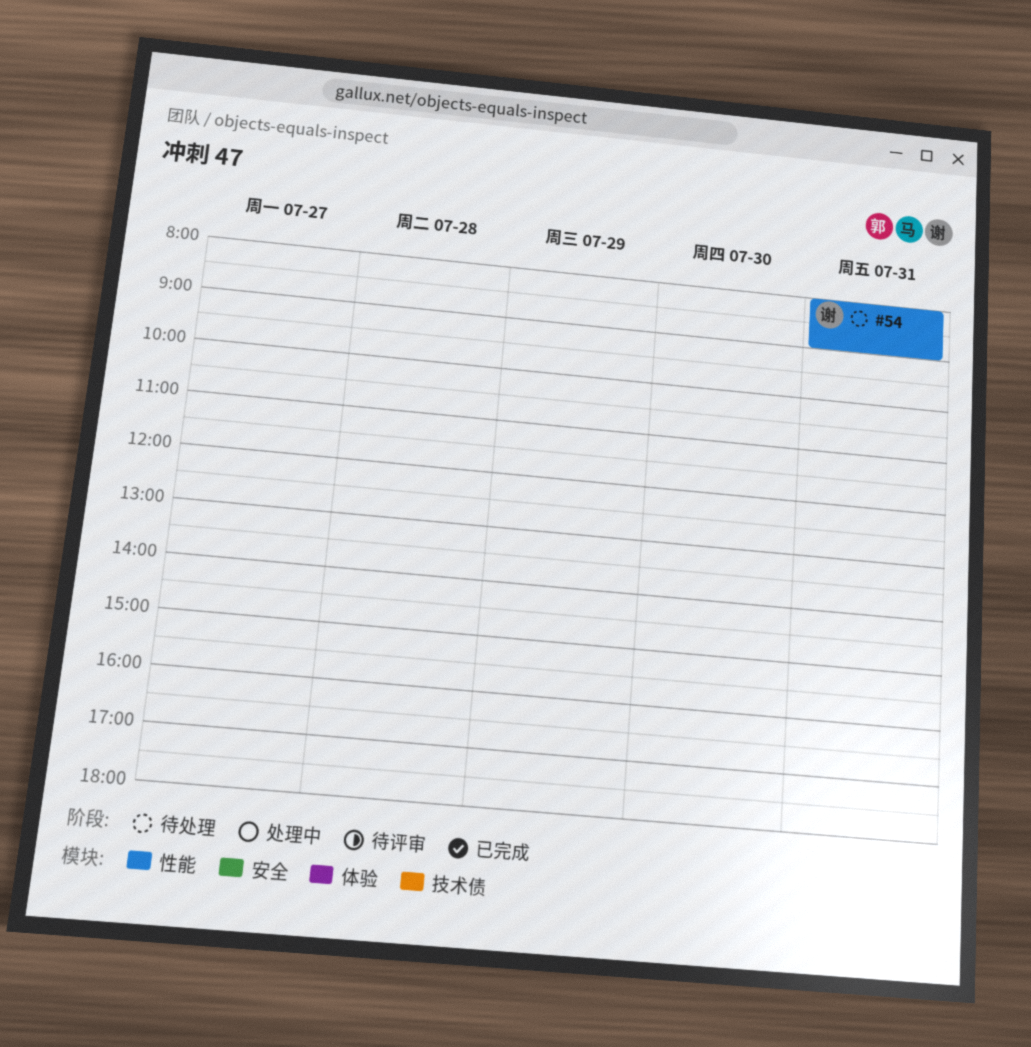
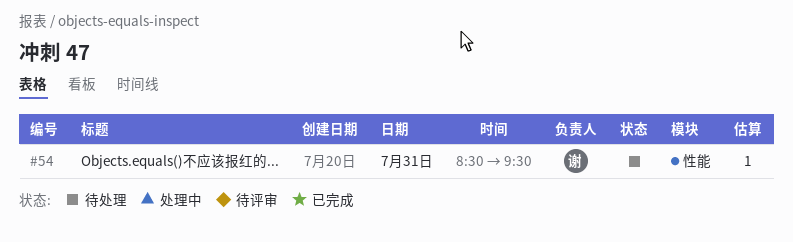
#54, begins: 08:00 -> 08:30
#54, ends: 09:00 -> 09:30

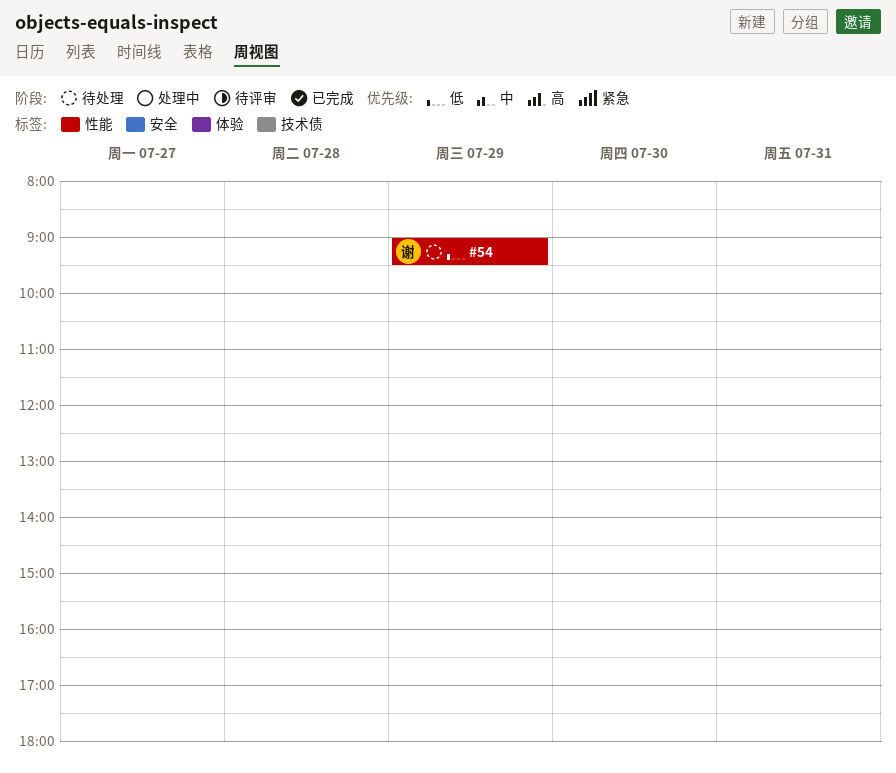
#54, day: Jul 31 -> Jul 29
#54, begins: 08:30 -> 09:00

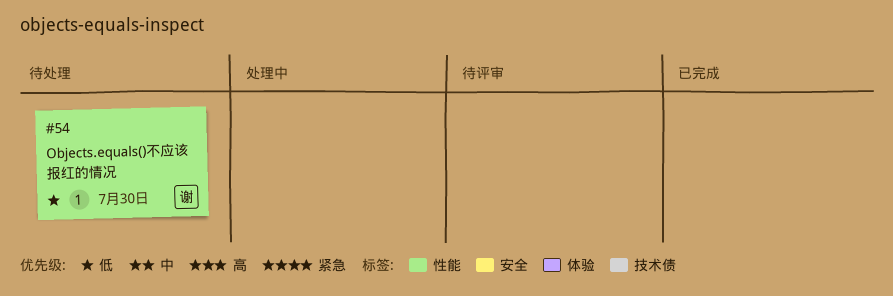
#54, day: Jul 29 -> Jul 30

